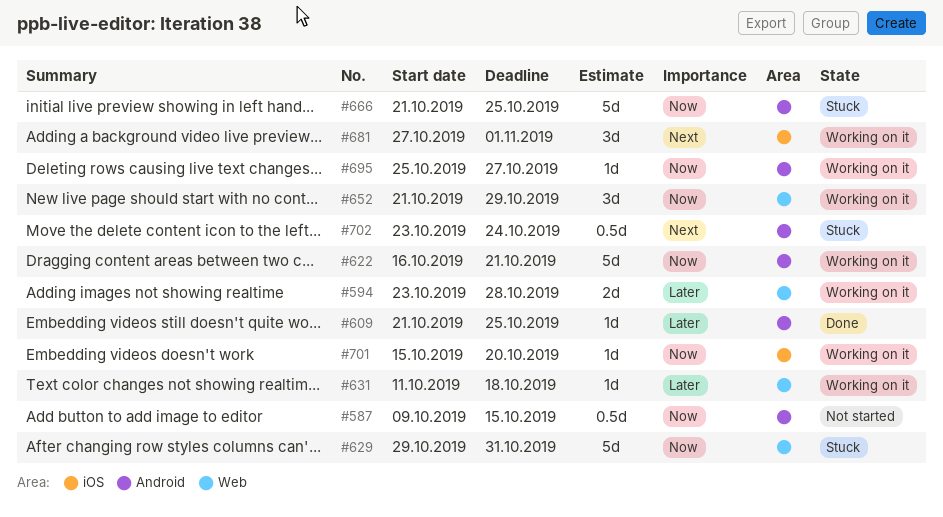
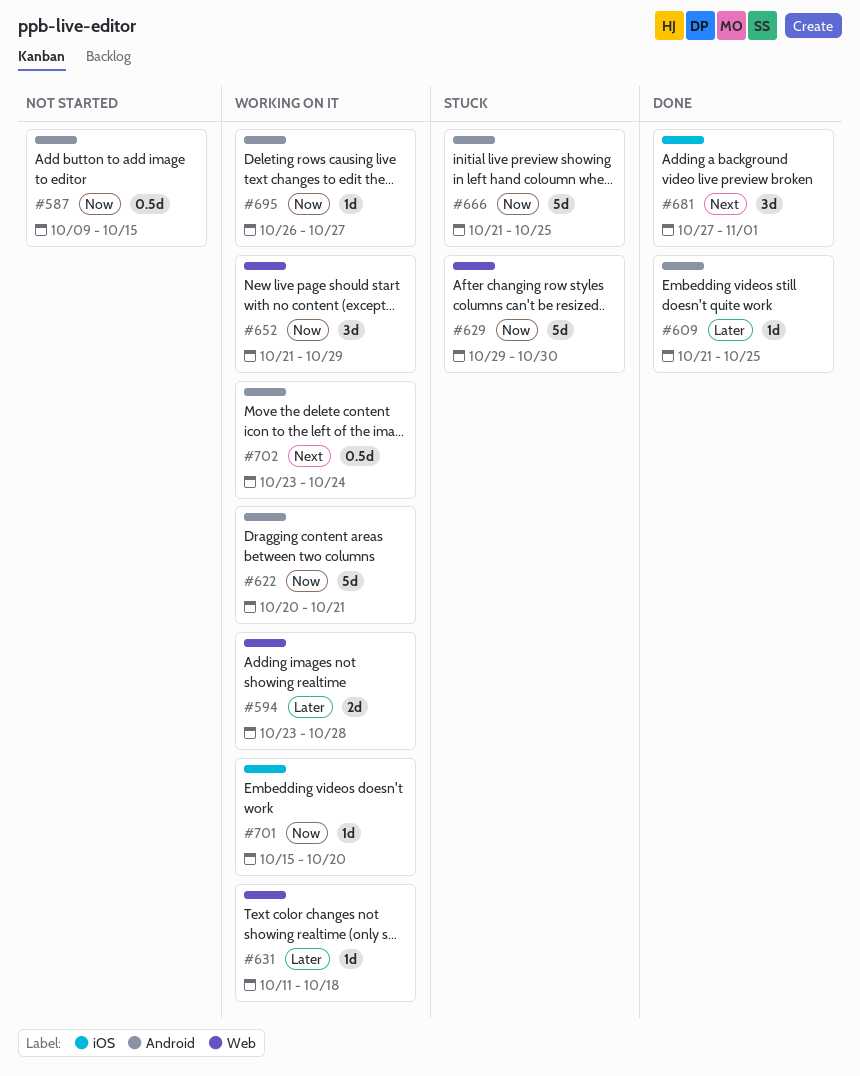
#622, start: Oct 16 -> Oct 20
#629, due: Oct 31 -> Oct 30
#681, status: Working on it -> Done
#695, start: Oct 25 -> Oct 26
#702, status: Stuck -> Working on it

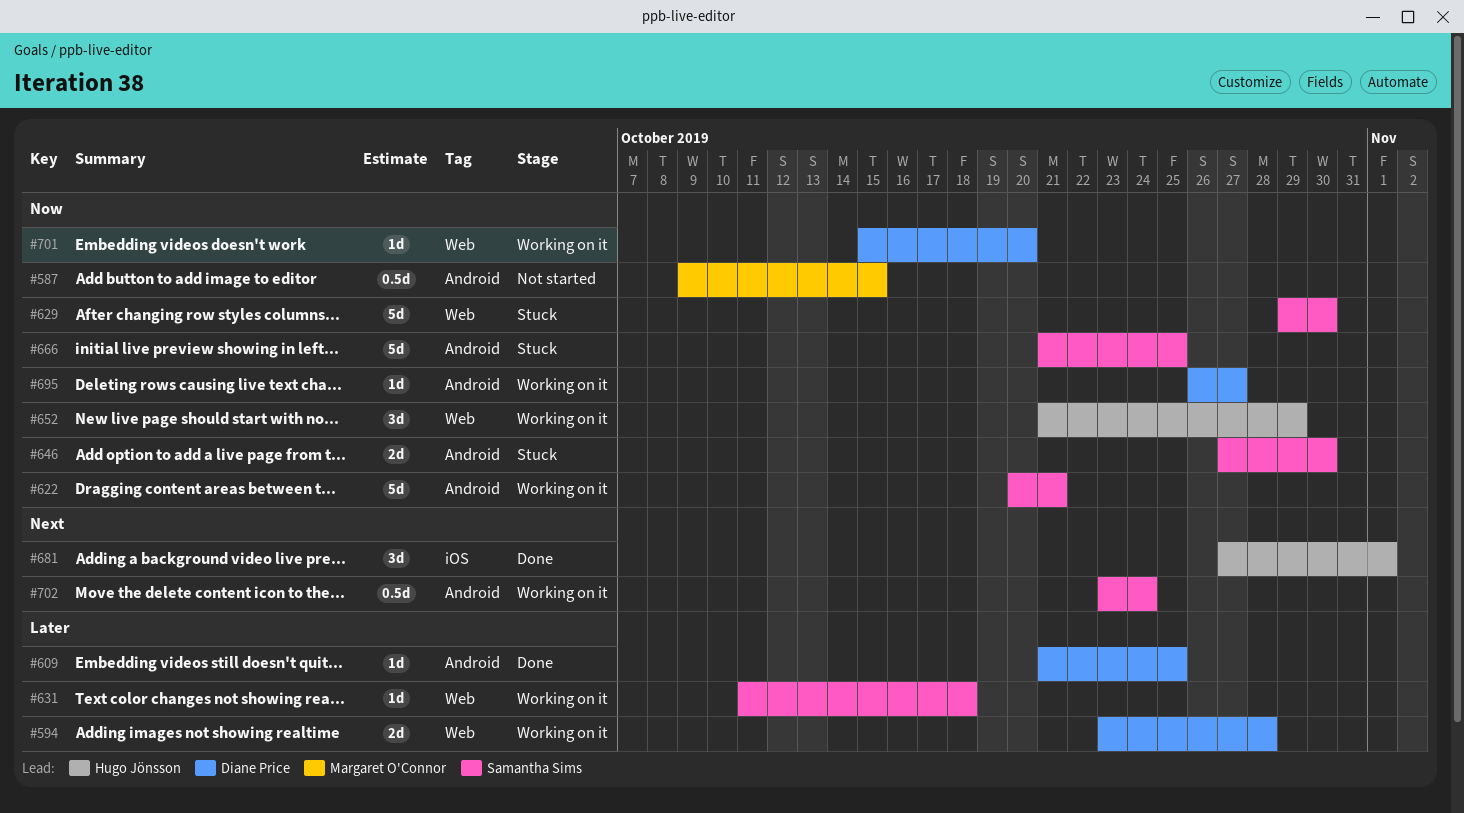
#646: none -> present
#701, label: iOS -> Web

